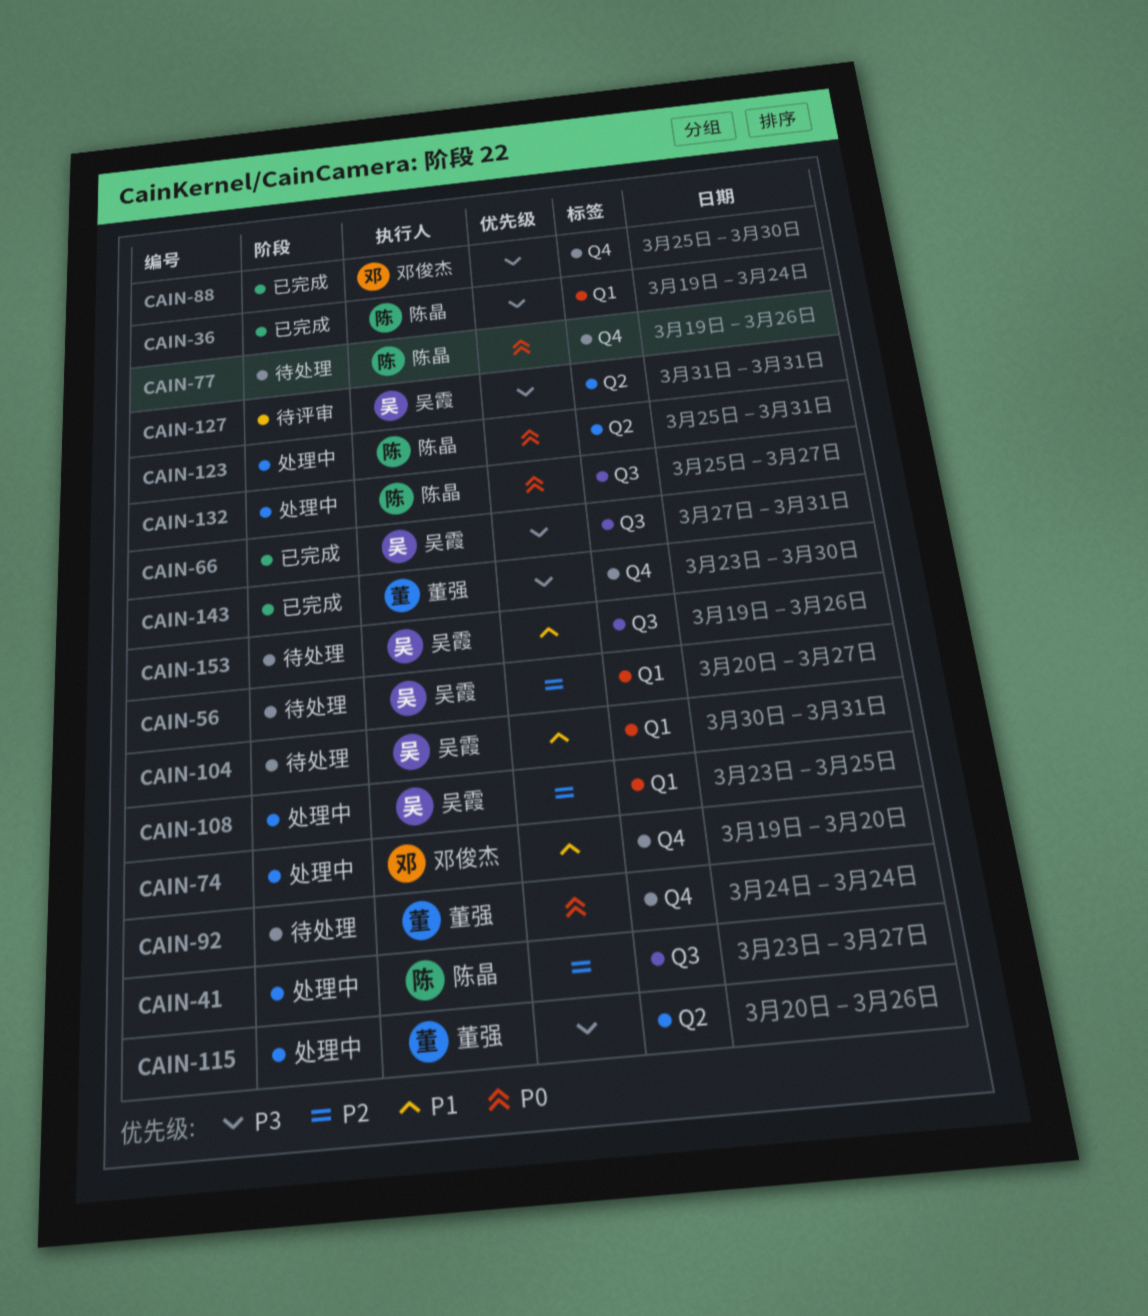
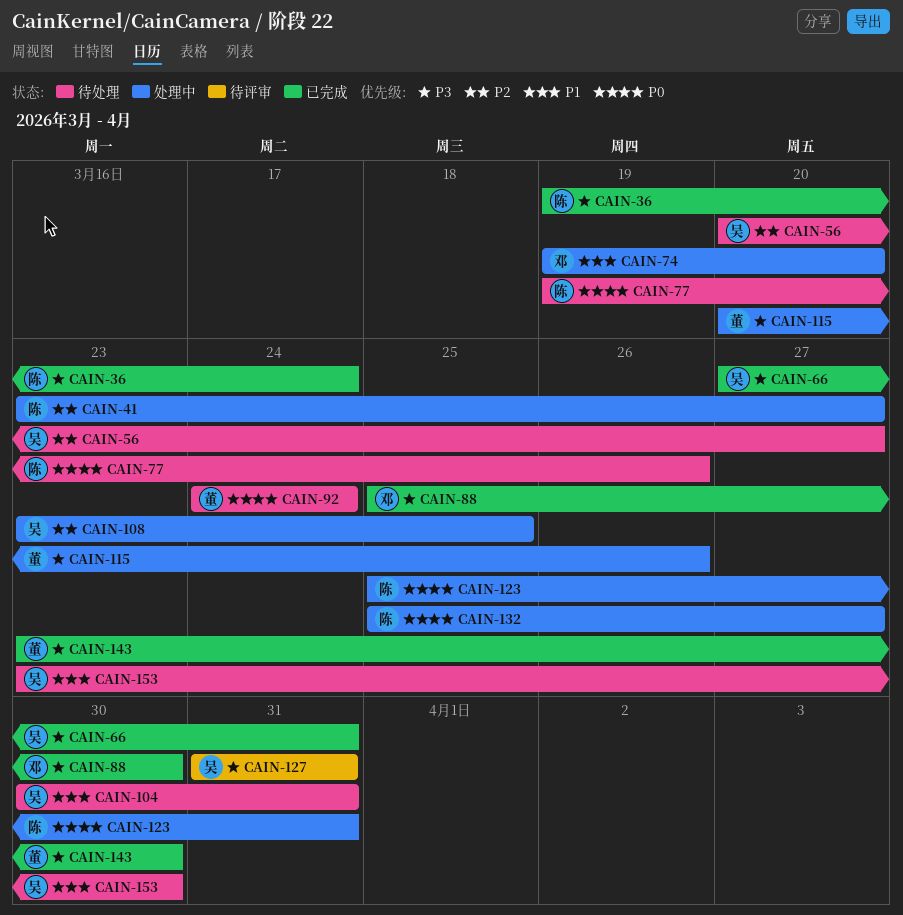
CAIN-153, start: Mar 19 -> Mar 23
CAIN-153, due: Mar 26 -> Mar 30

